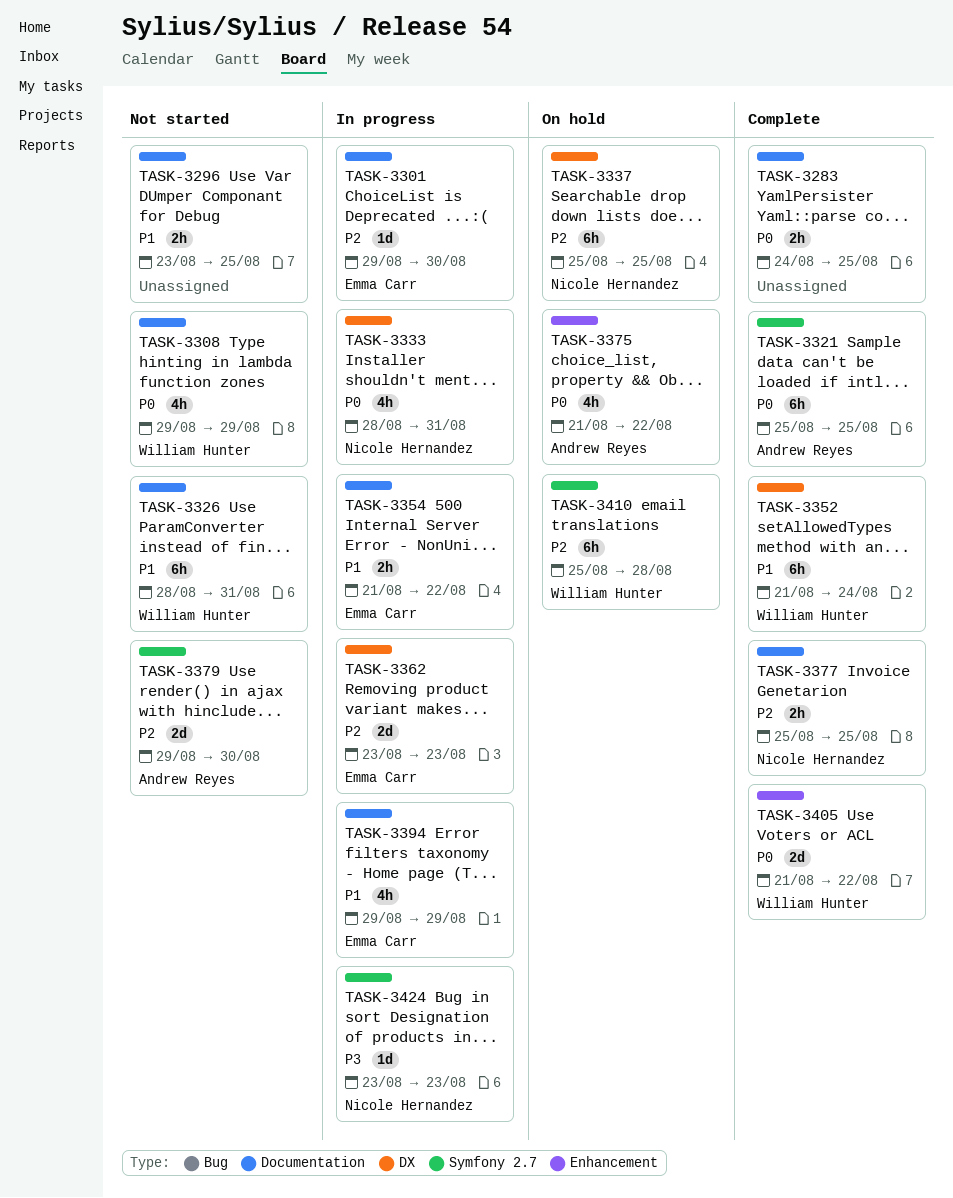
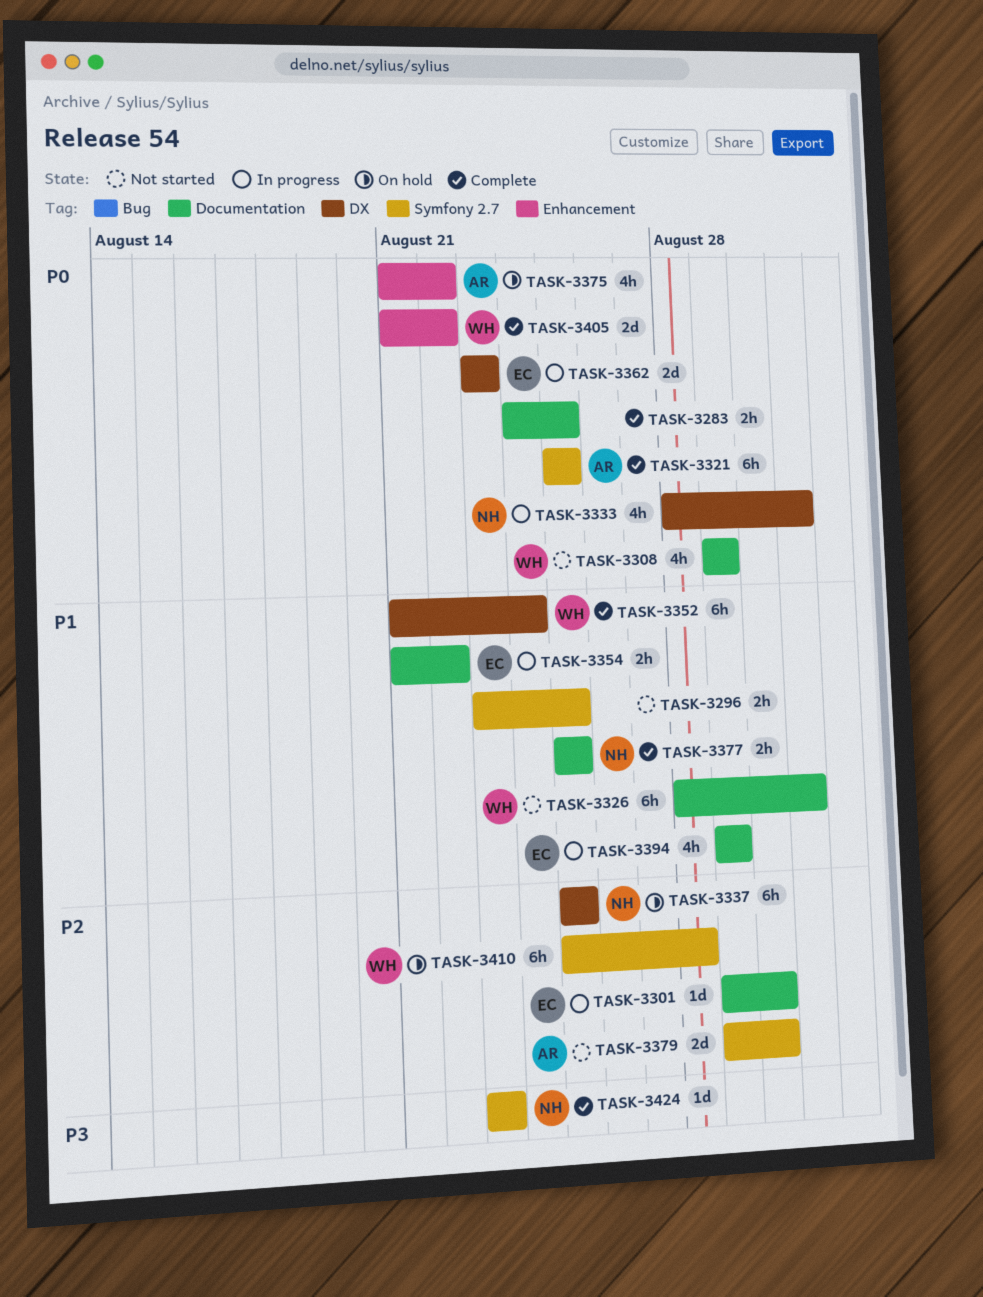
TASK-3296, label: Documentation -> Symfony 2.7
TASK-3362, priority: P2 -> P0
TASK-3377, priority: P2 -> P1
TASK-3424, status: In progress -> Complete

